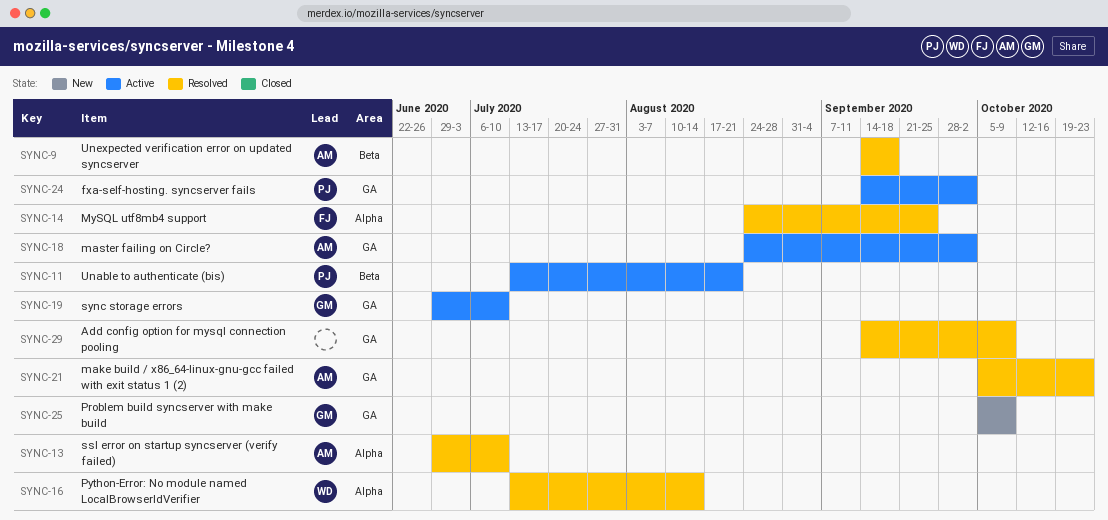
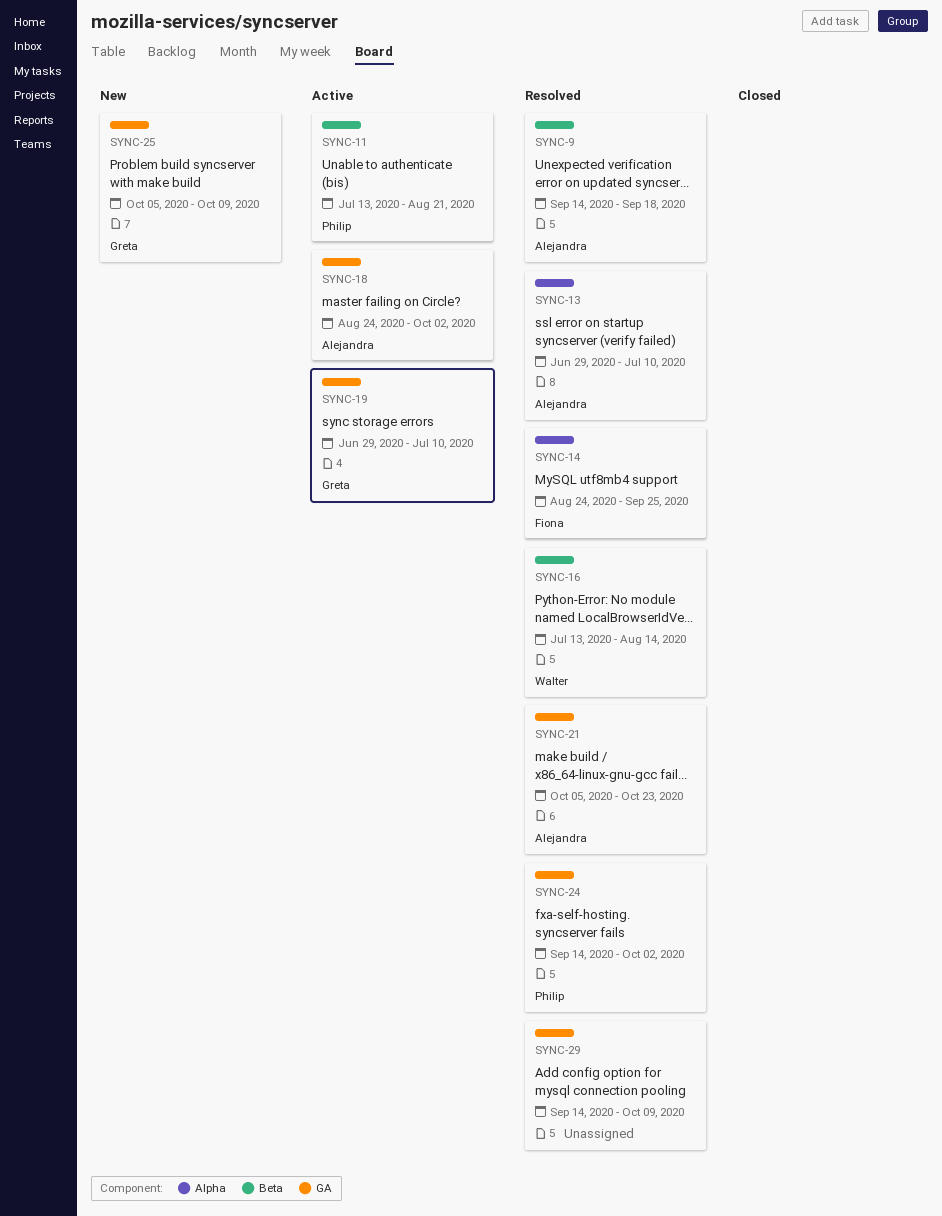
SYNC-16, label: Alpha -> Beta
SYNC-24, status: Active -> Resolved

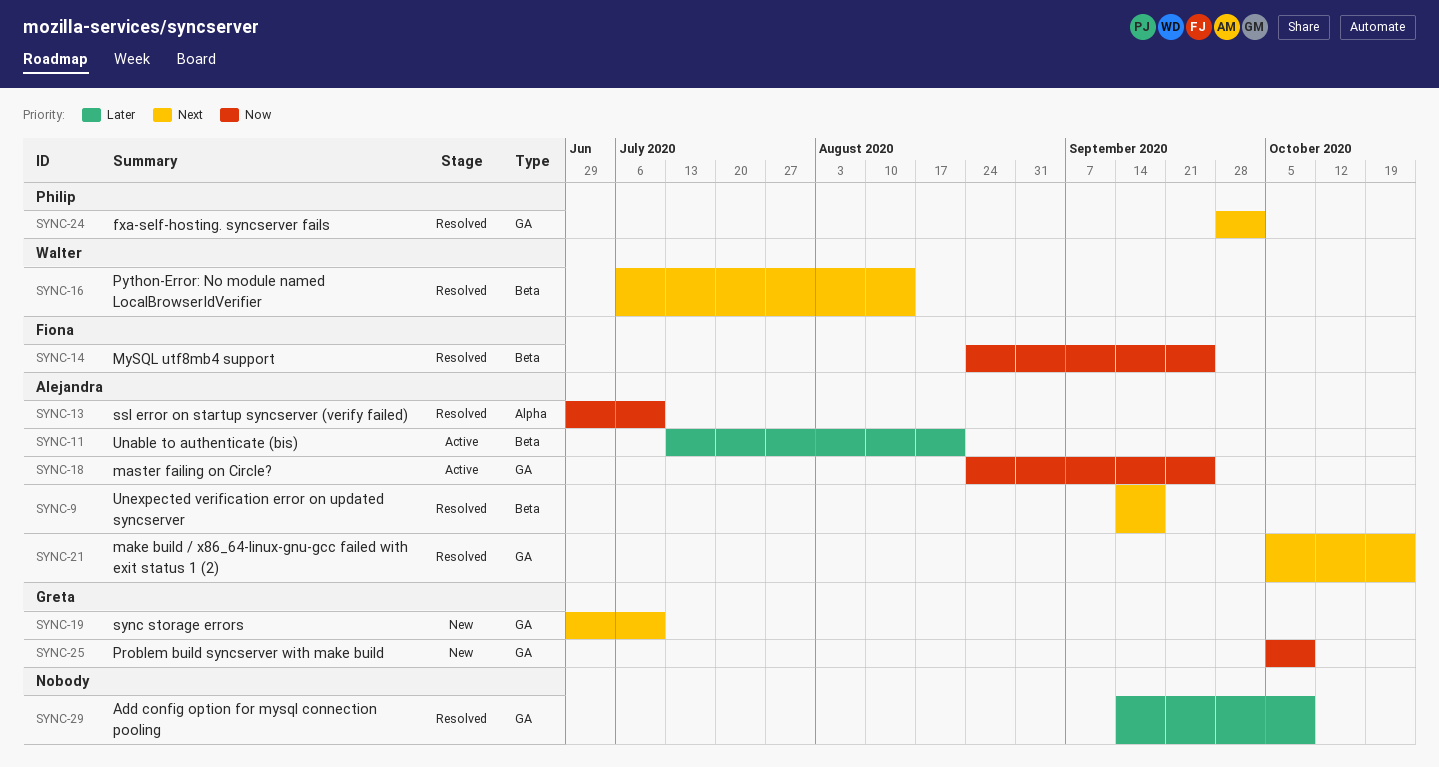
SYNC-11, owner: Philip -> Alejandra
SYNC-14, label: Alpha -> Beta
SYNC-16, start: Jul 13 -> Jul 6
SYNC-18, due: Oct 2 -> Sep 25
SYNC-19, status: Active -> New
SYNC-24, start: Sep 14 -> Sep 28

